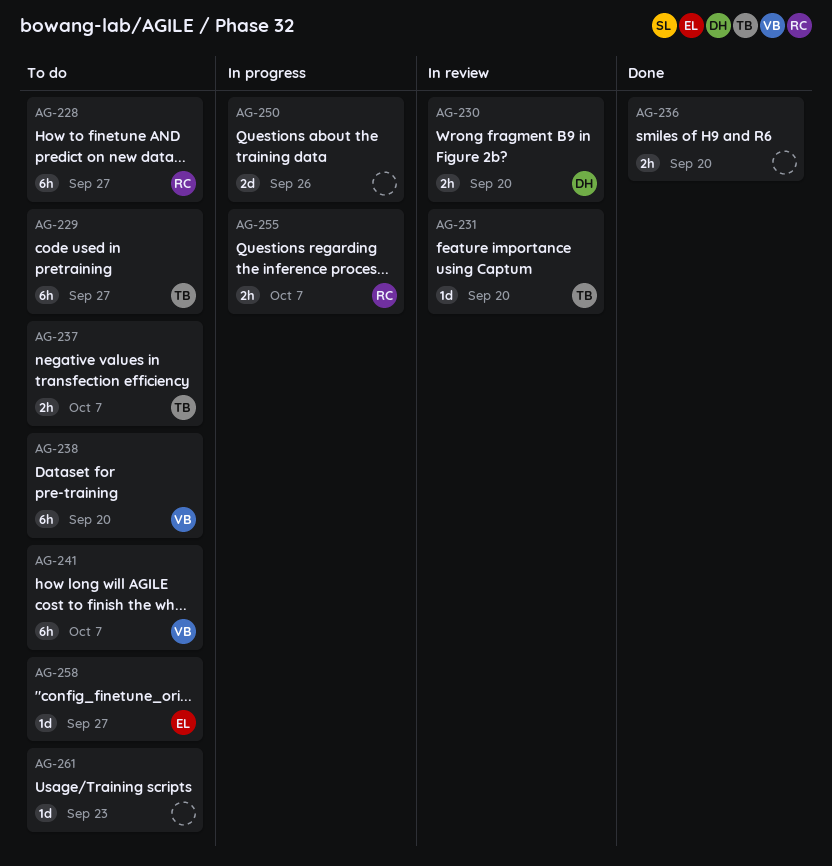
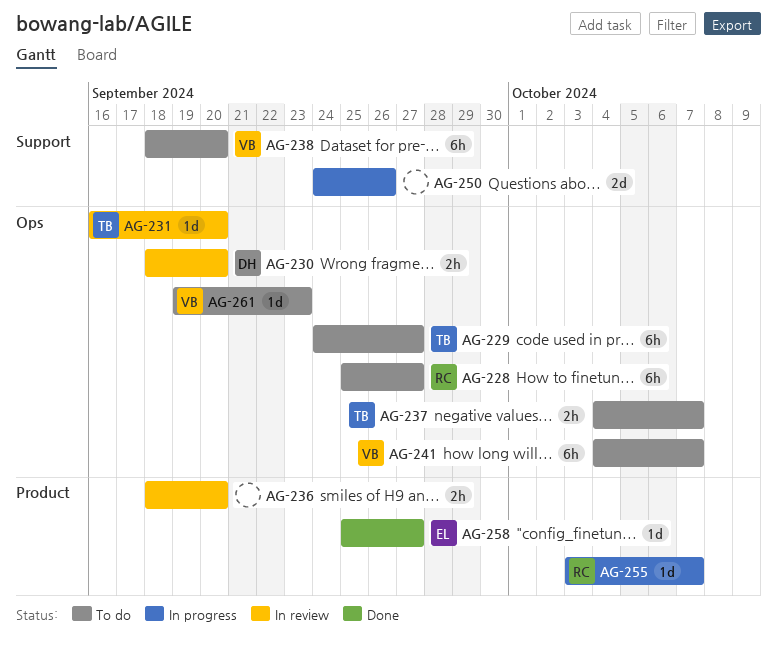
AG-236, status: Done -> In review
AG-255, estimate: 2h -> 1d
AG-258, status: To do -> Done
AG-261, owner: none -> VB

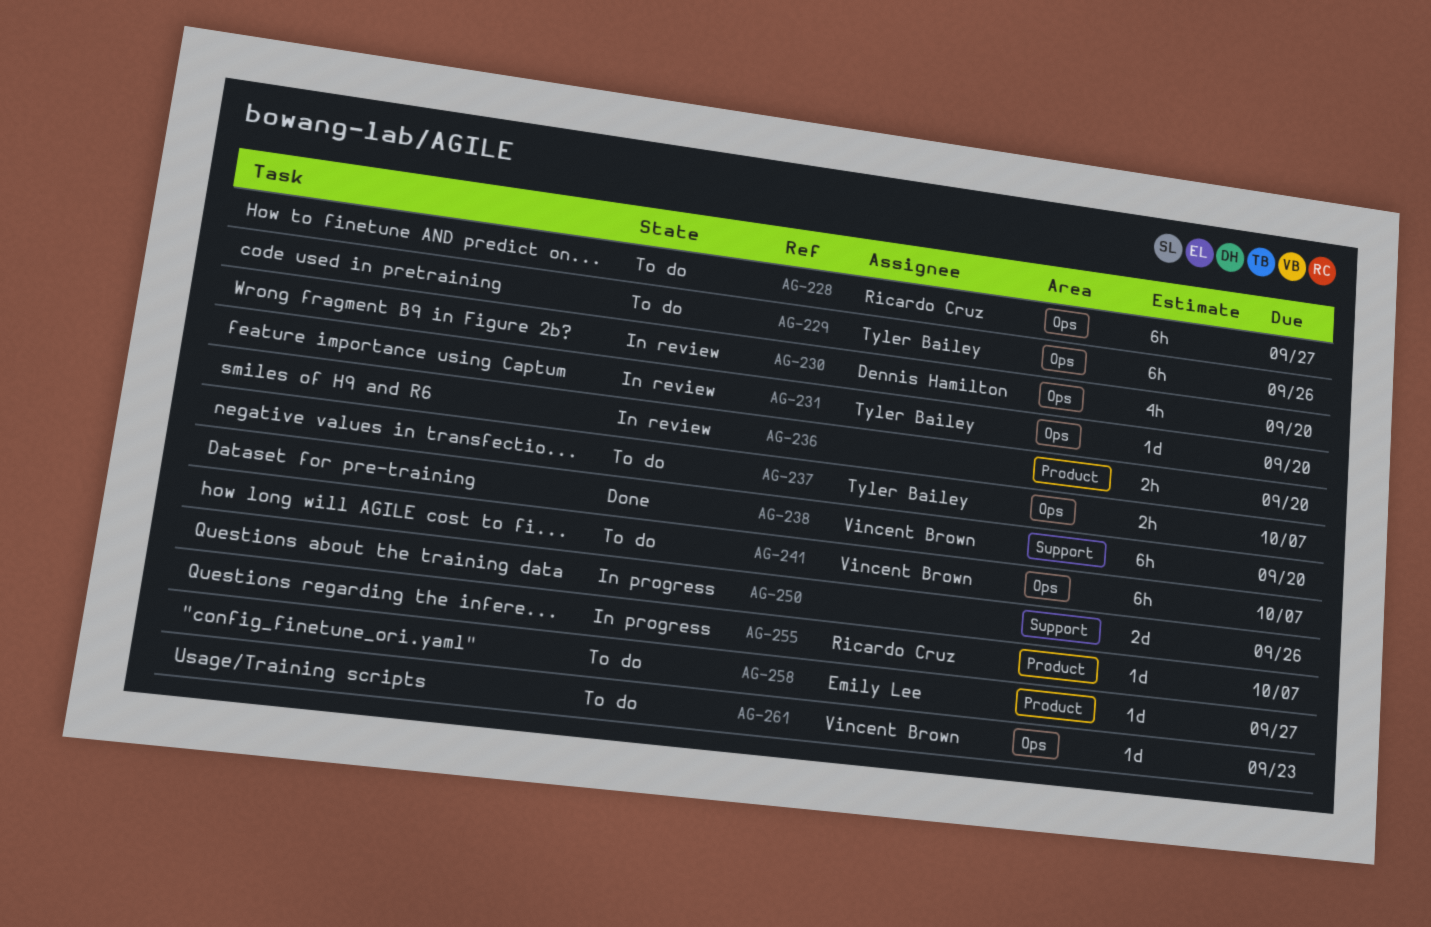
AG-229, due: Sep 27 -> Sep 26
AG-230, estimate: 2h -> 4h
AG-238, status: To do -> Done
AG-258, status: Done -> To do

